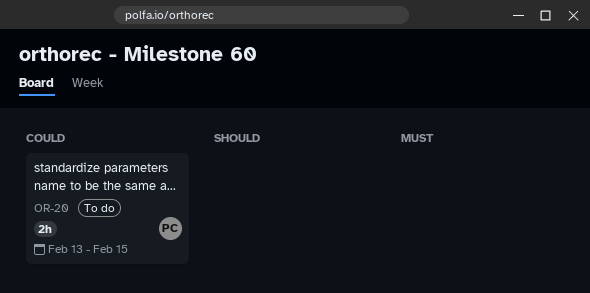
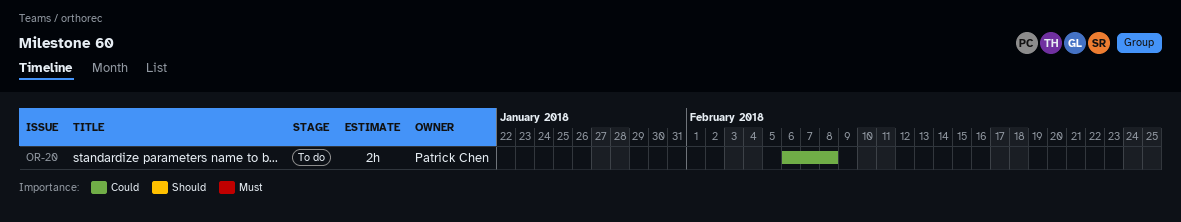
OR-20, start: Feb 13 -> Feb 6
OR-20, due: Feb 15 -> Feb 8

